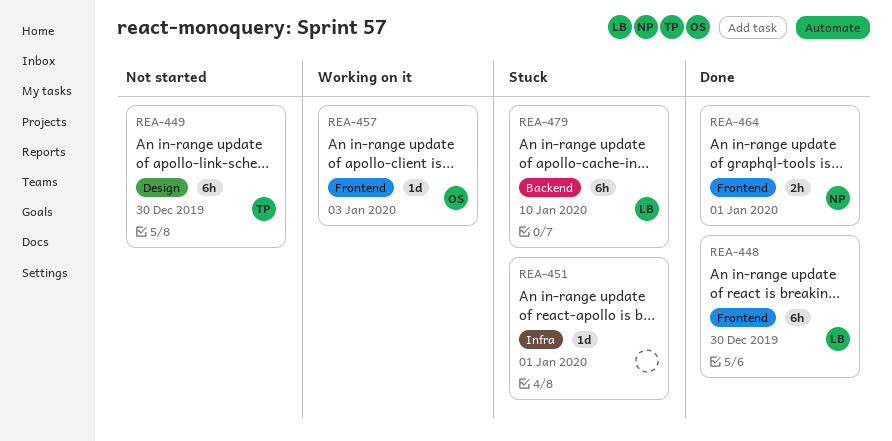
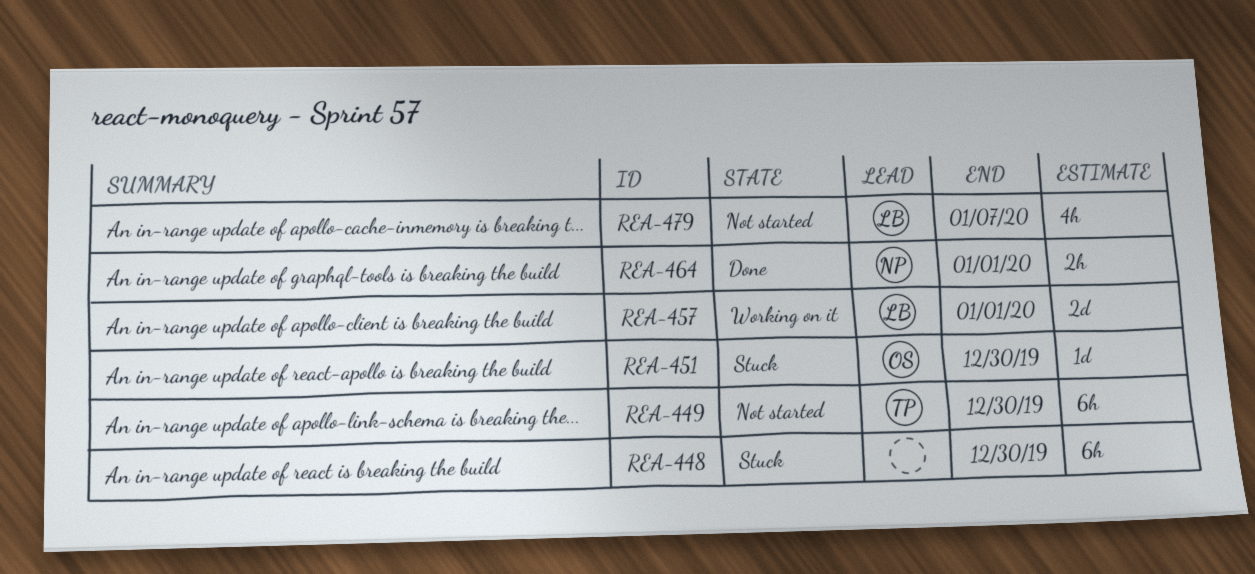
REA-448, status: Done -> Stuck
REA-448, owner: LB -> none
REA-451, owner: none -> OS
REA-451, due: Jan 1 -> Dec 30
REA-457, owner: OS -> LB
REA-457, estimate: 1d -> 2d
REA-457, due: Jan 3 -> Jan 1
REA-479, status: Stuck -> Not started
REA-479, estimate: 6h -> 4h
REA-479, due: Jan 10 -> Jan 7

